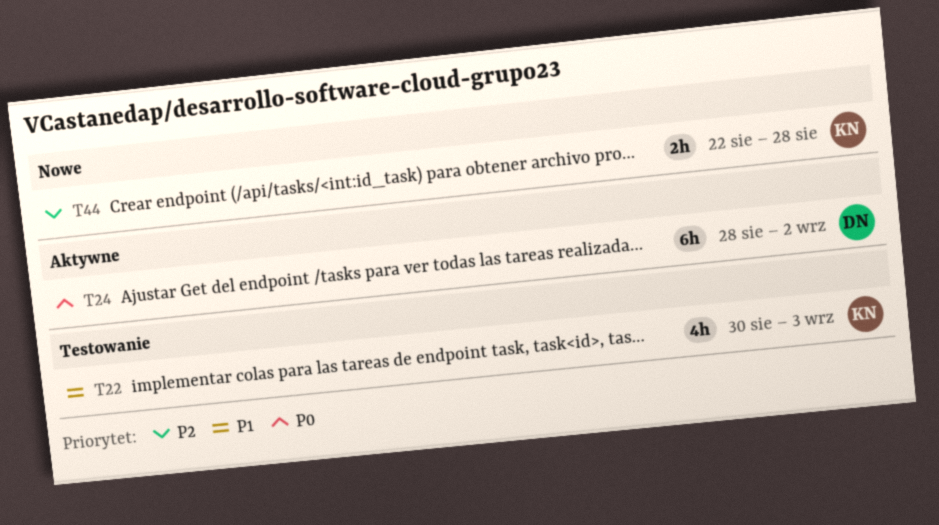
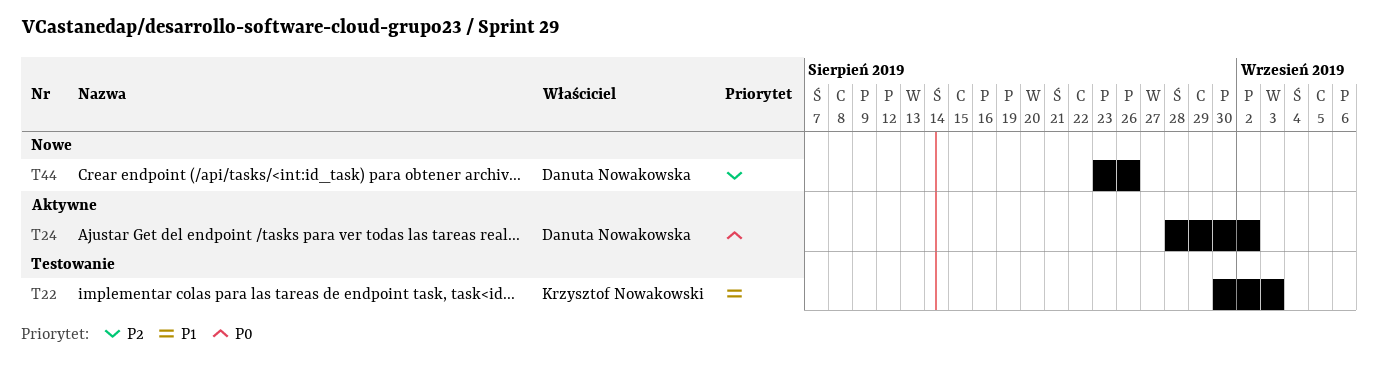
T44, owner: Krzysztof Nowakowski -> Danuta Nowakowska
T44, start: Aug 22 -> Aug 23
T44, due: Aug 28 -> Aug 26

